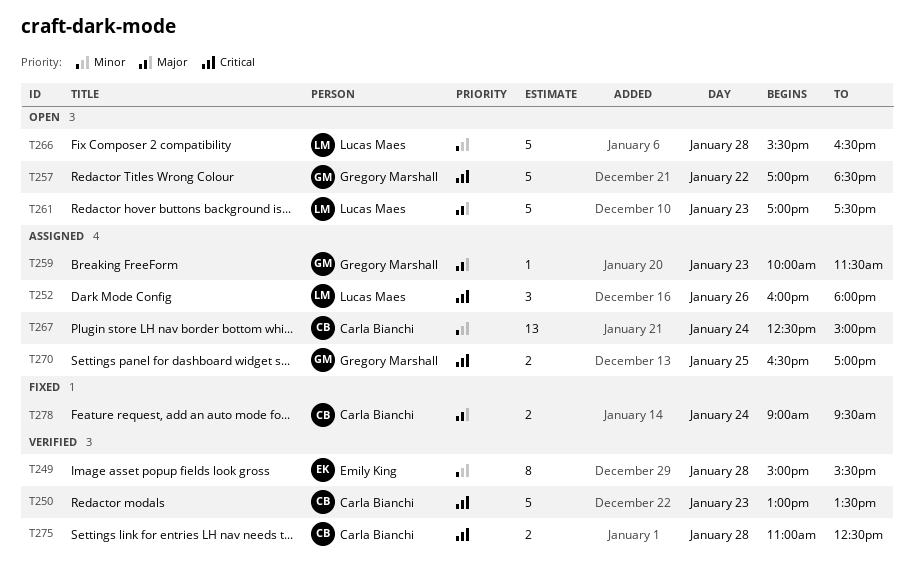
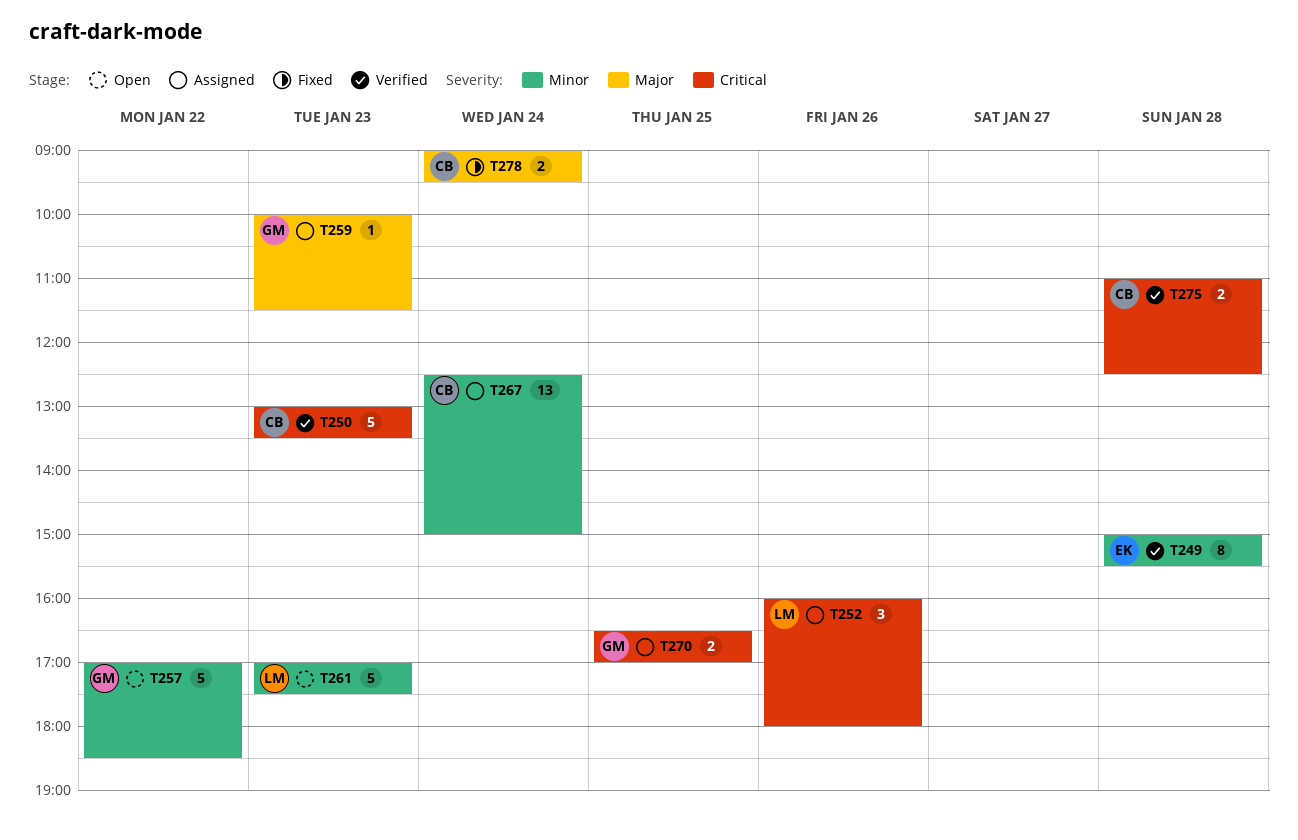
T257, priority: Critical -> Minor
T261, priority: Major -> Minor
T266: present -> none

